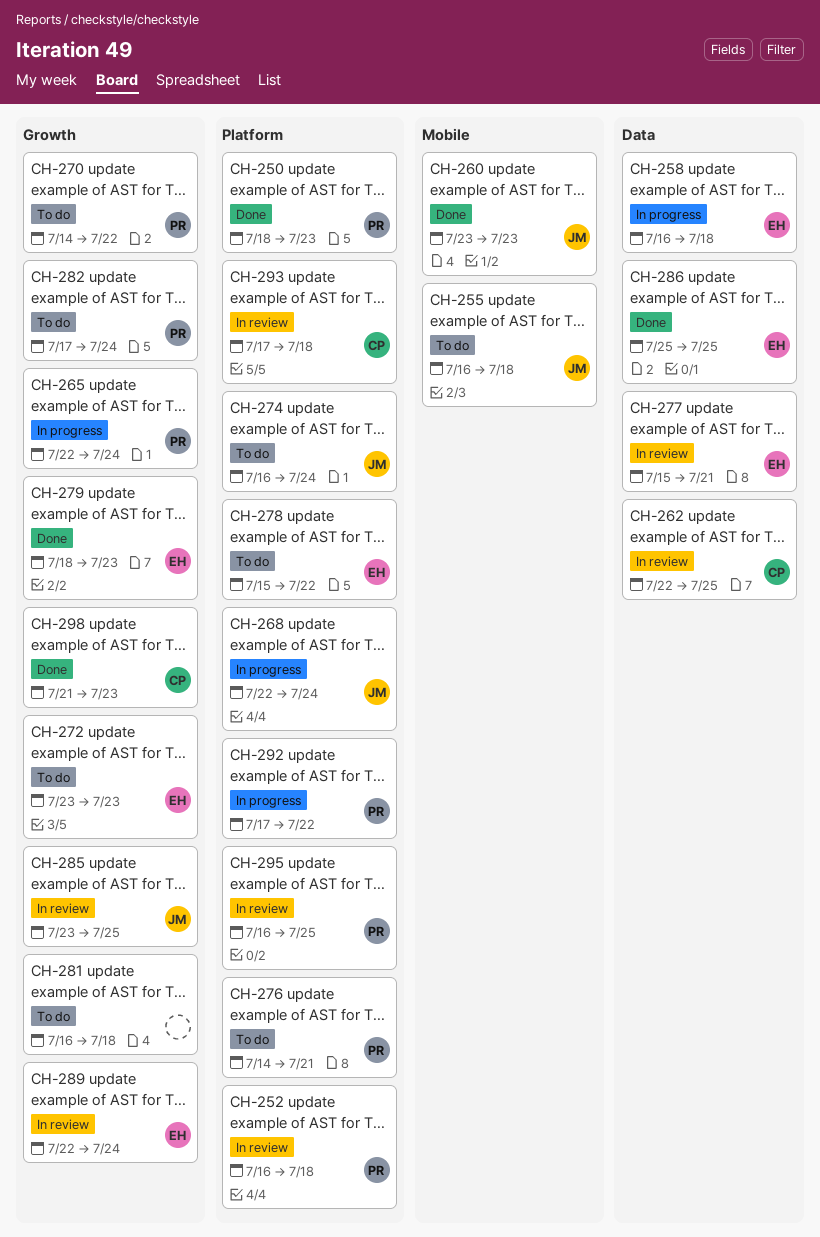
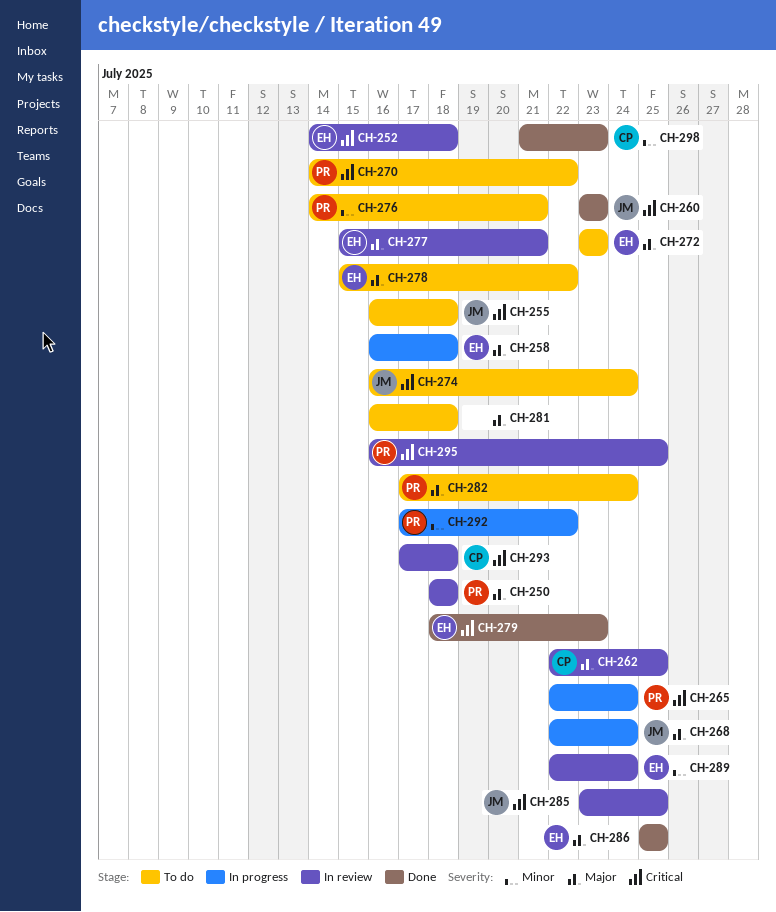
CH-250, status: Done -> In review
CH-250, due: Jul 23 -> Jul 18
CH-252, owner: PR -> EH
CH-252, start: Jul 16 -> Jul 14

